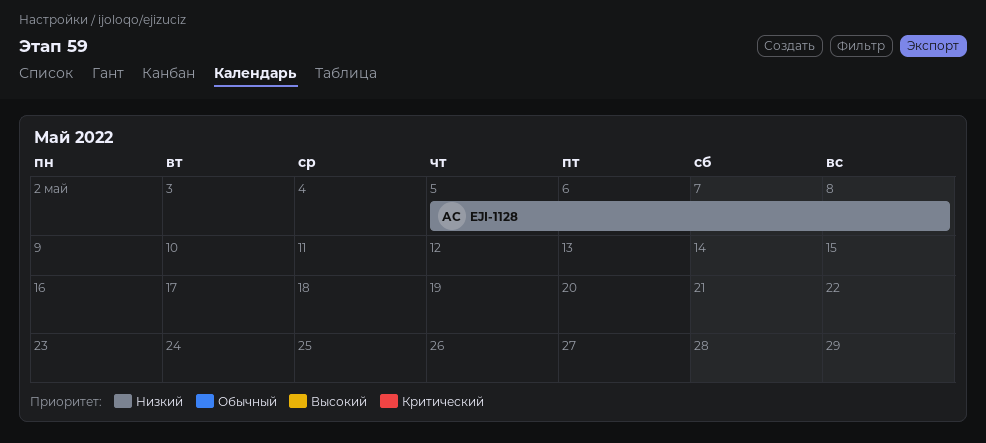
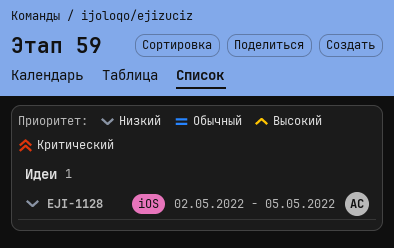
EJI-1128, start: May 5 -> May 2
EJI-1128, due: May 8 -> May 5

